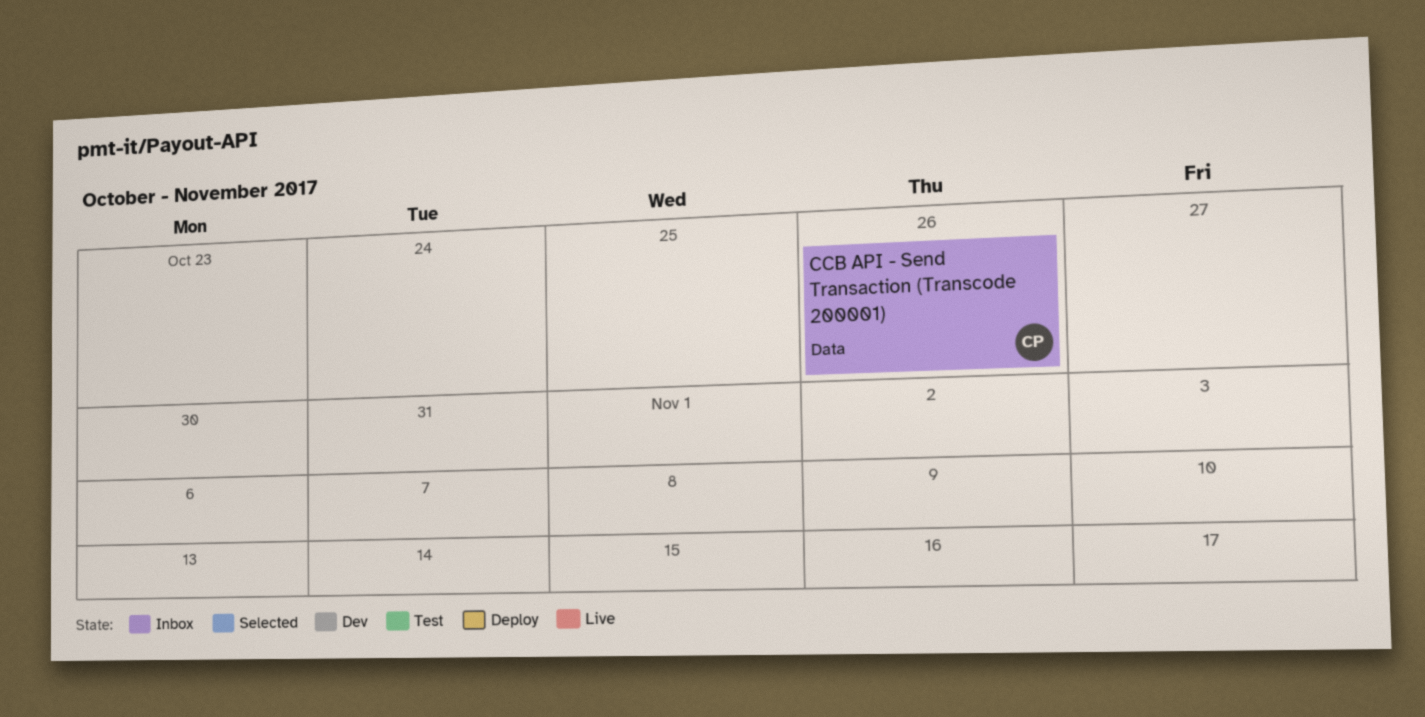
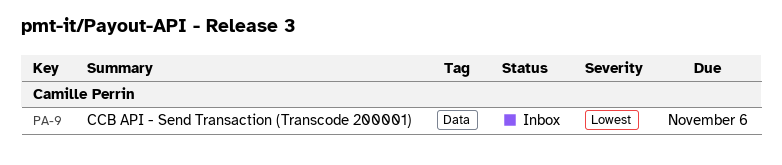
CCB API - Send Transaction (Transcode 200001), due: Oct 26 -> Nov 6

